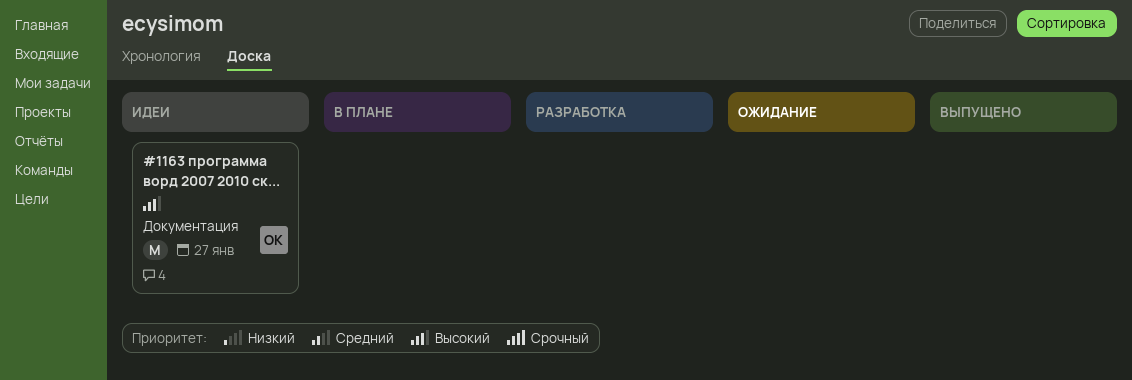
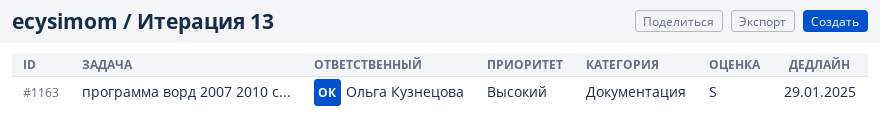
#1163, estimate: M -> S
#1163, due: Jan 27 -> Jan 29

